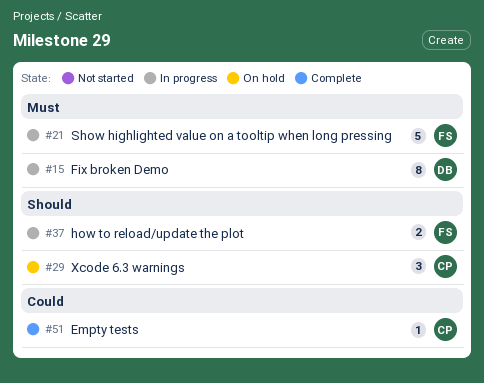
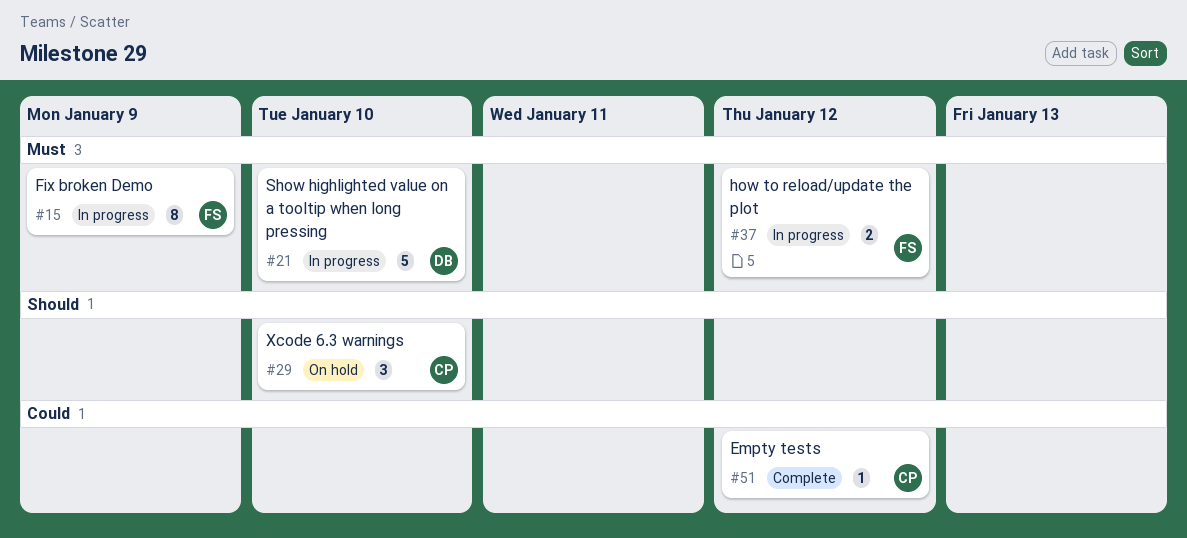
#15, owner: DB -> FS
#21, owner: FS -> DB
#37, priority: Should -> Must

